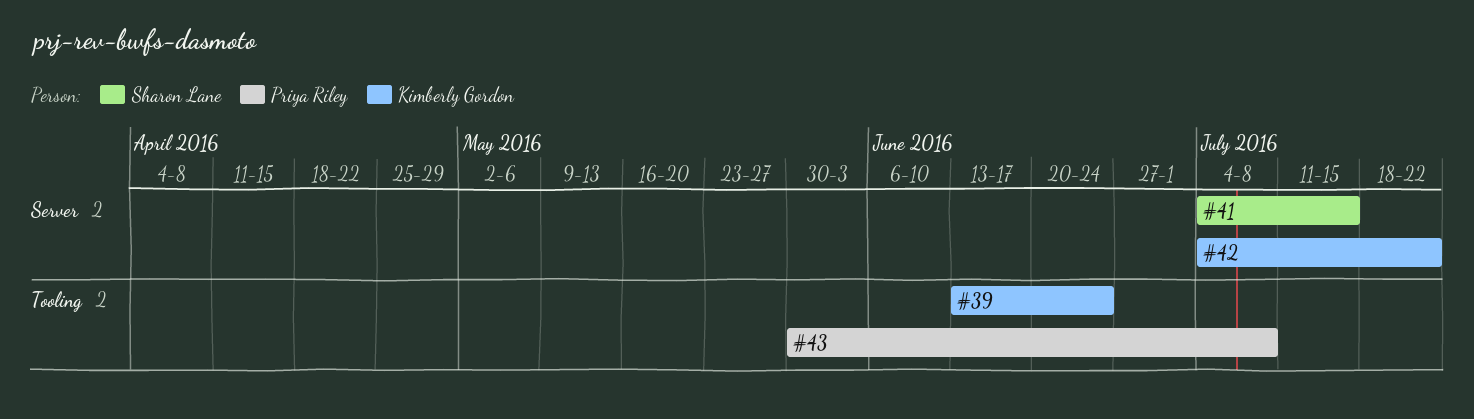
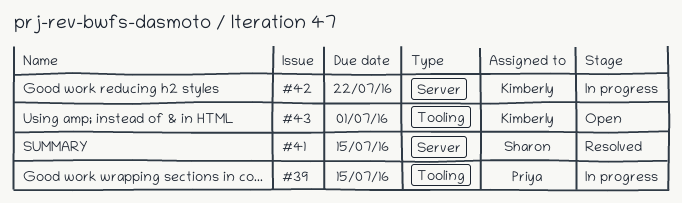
#39, owner: Kimberly Gordon -> Priya Riley
#39, due: Jun 24 -> Jul 15
#43, owner: Priya Riley -> Kimberly Gordon
#43, due: Jul 8 -> Jul 1

